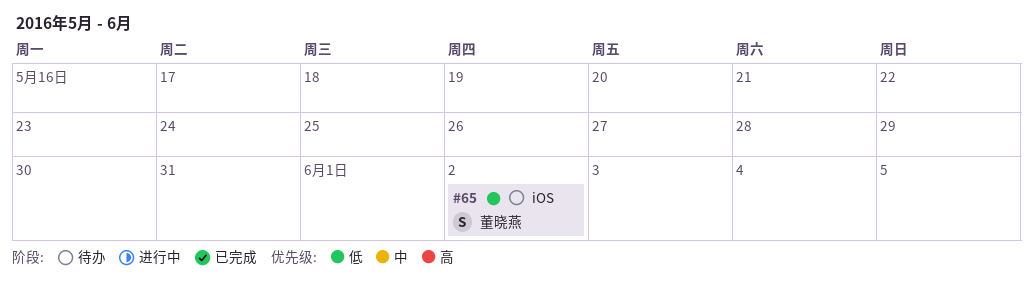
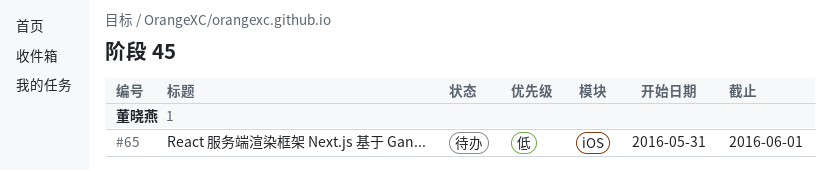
#65, due: Jun 2 -> Jun 1

